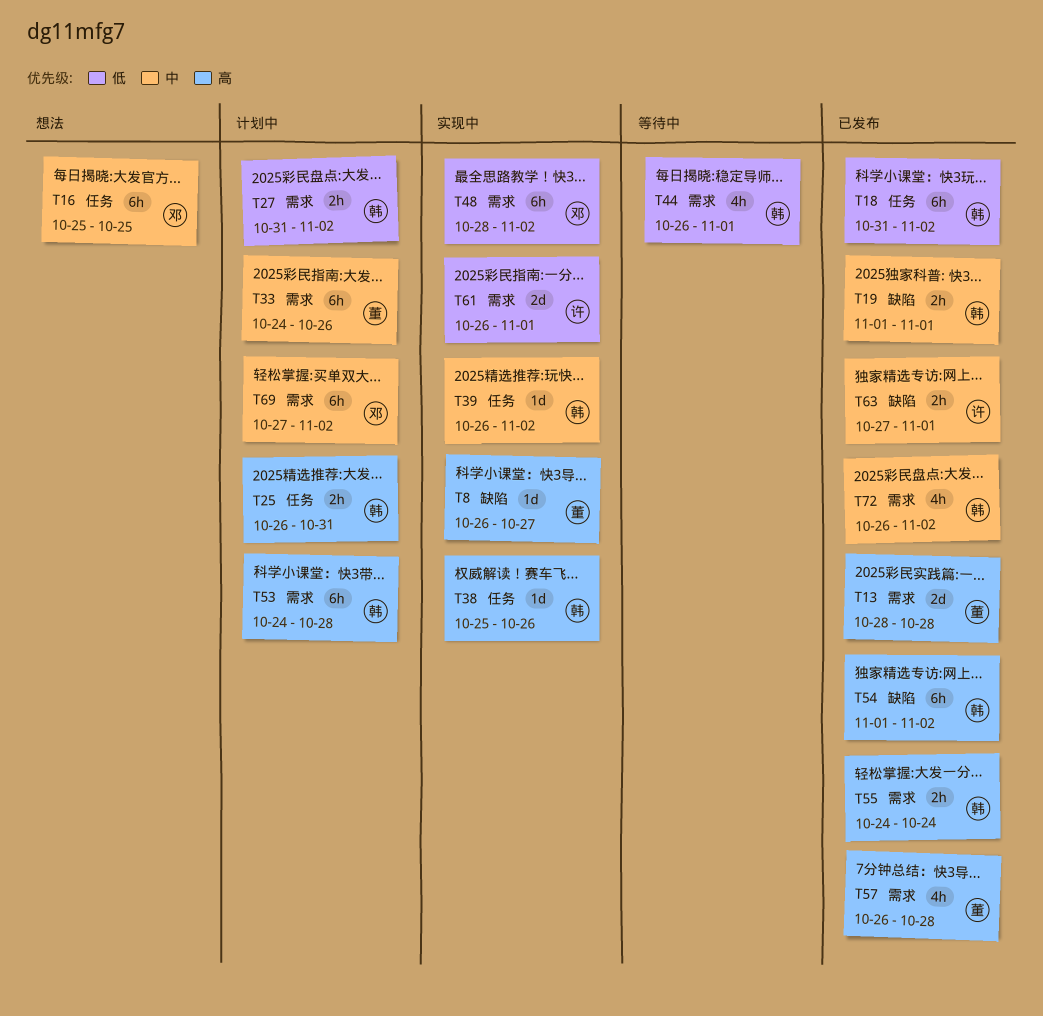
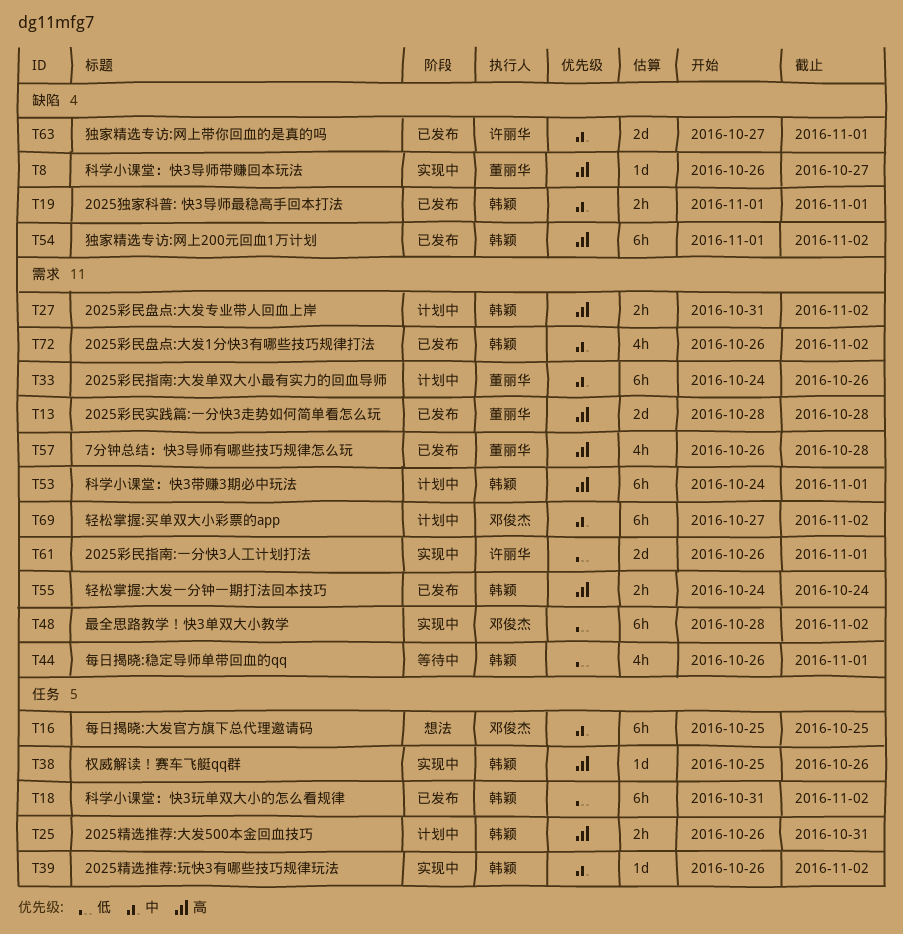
T27, priority: 低 -> 高
T53, due: Oct 28 -> Nov 1
T63, estimate: 2h -> 2d

